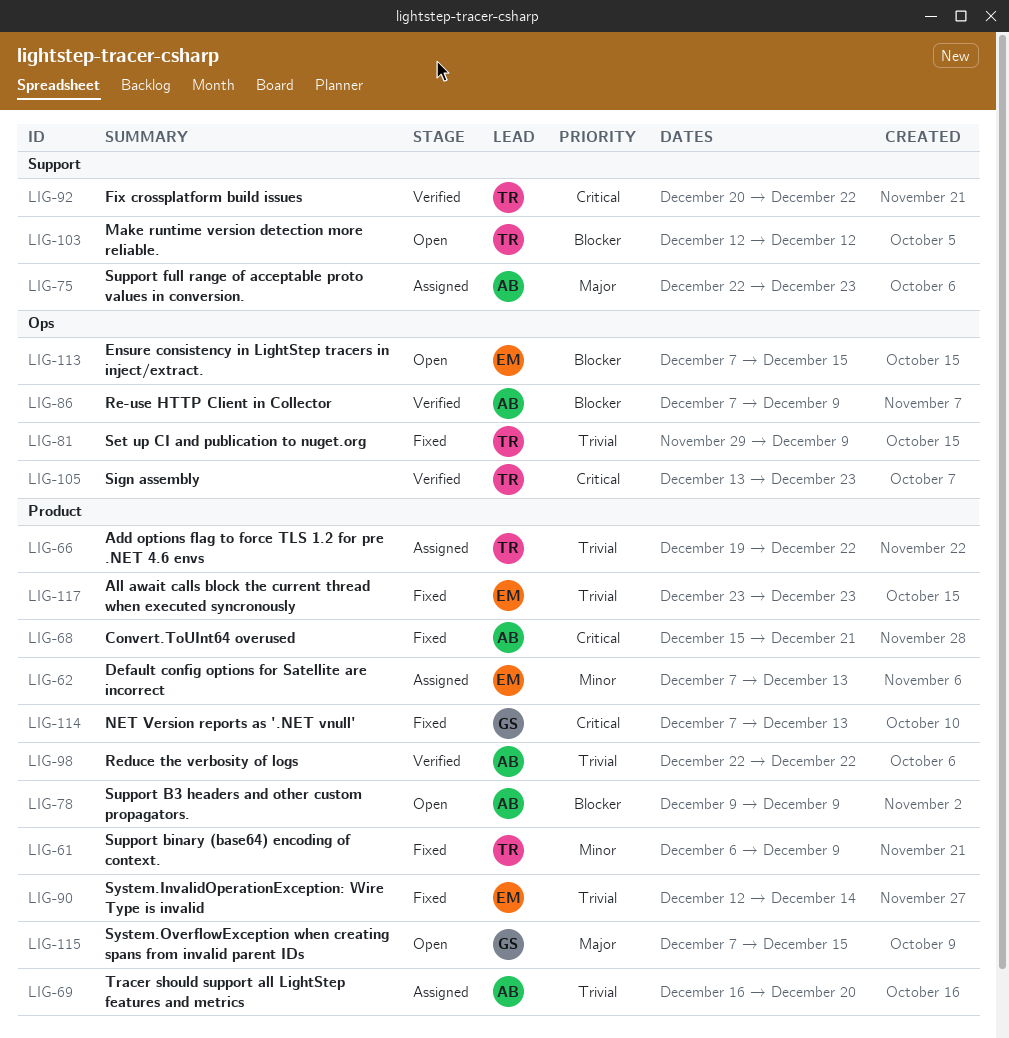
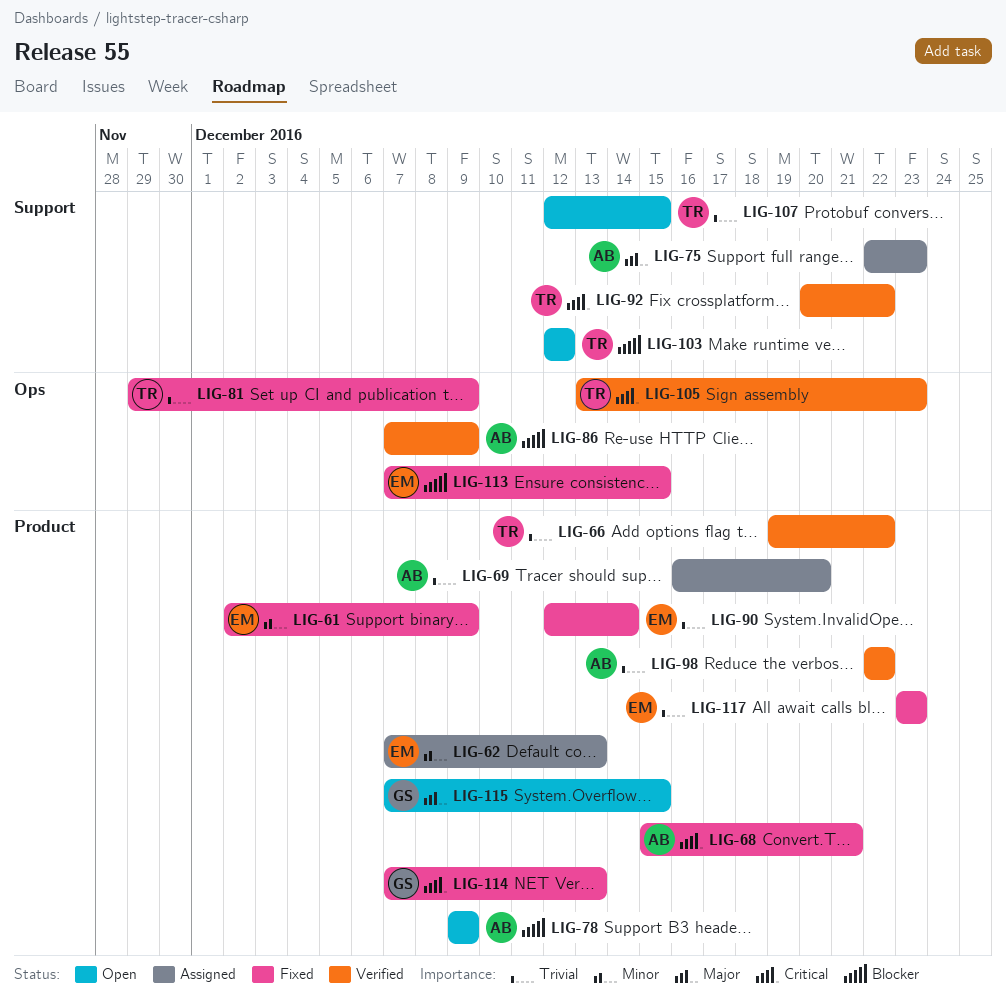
LIG-61, owner: TR -> EM
LIG-61, start: Dec 6 -> Dec 2
LIG-66, status: Assigned -> Verified
LIG-107: none -> present
LIG-113, status: Open -> Fixed

